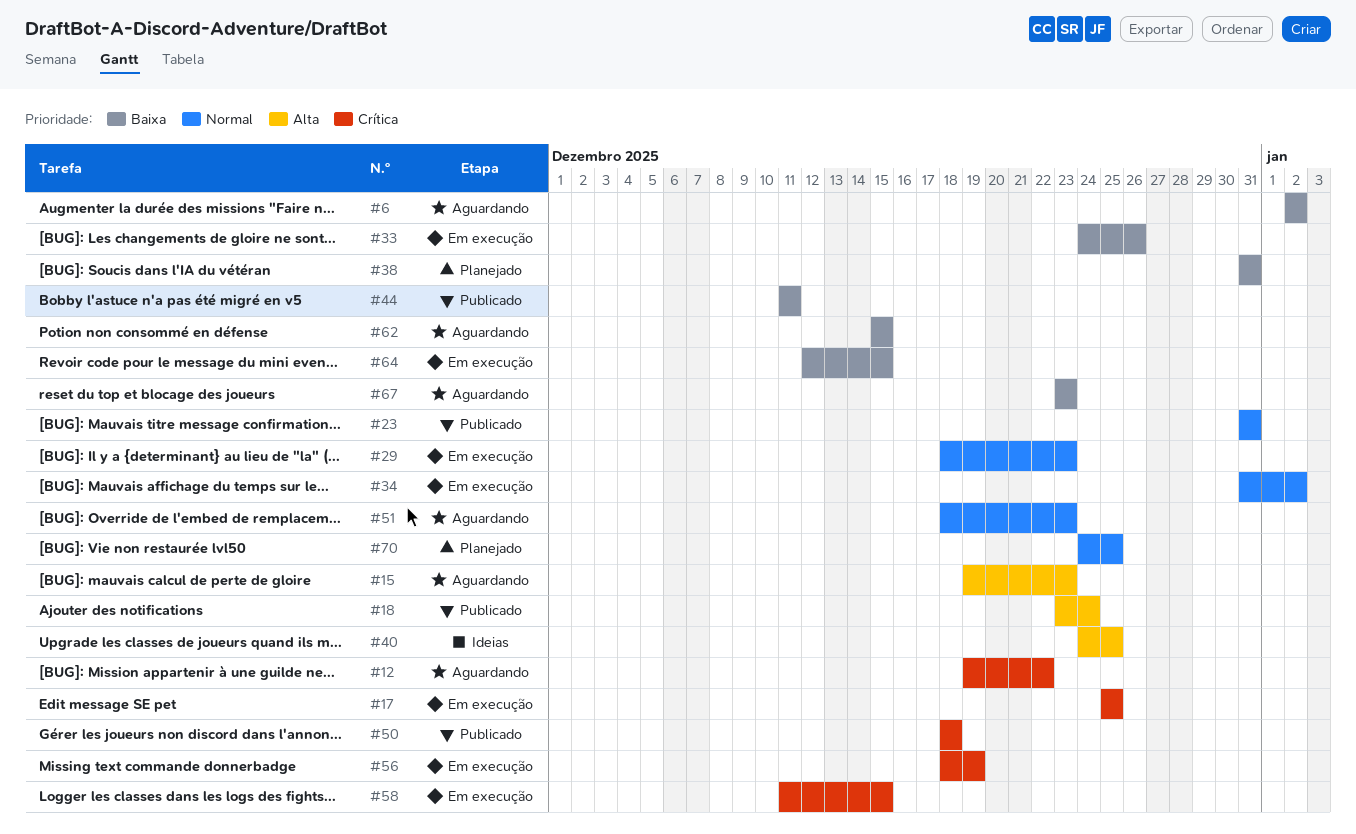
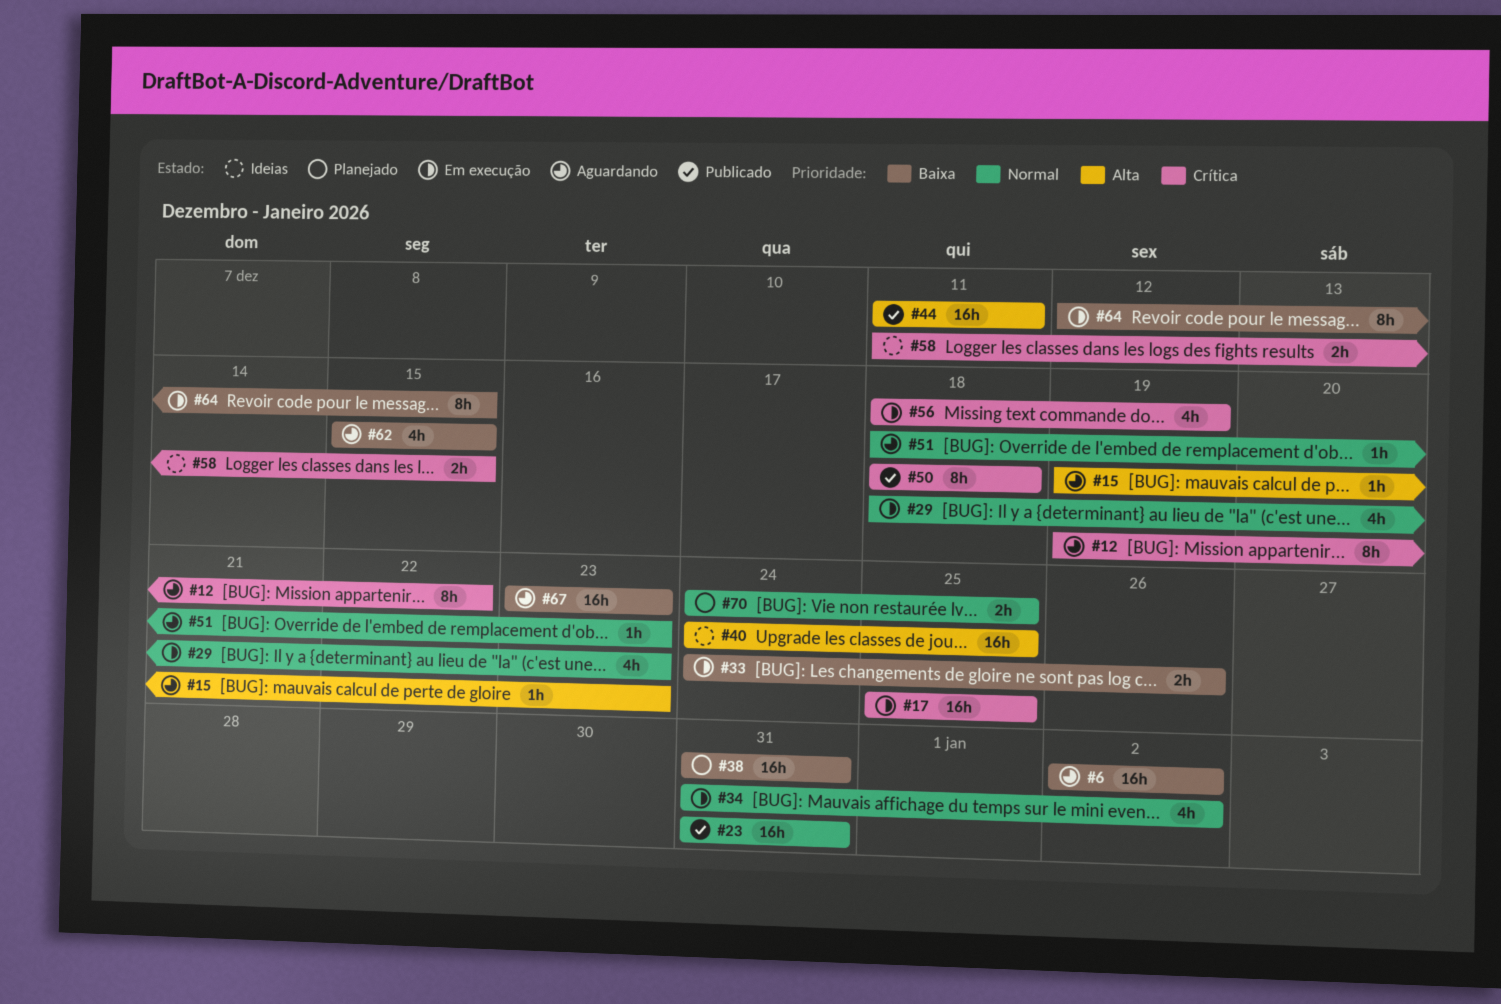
#18: present -> none
#44, priority: Baixa -> Alta
#58, status: Em execução -> Ideias

